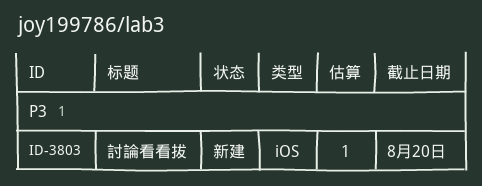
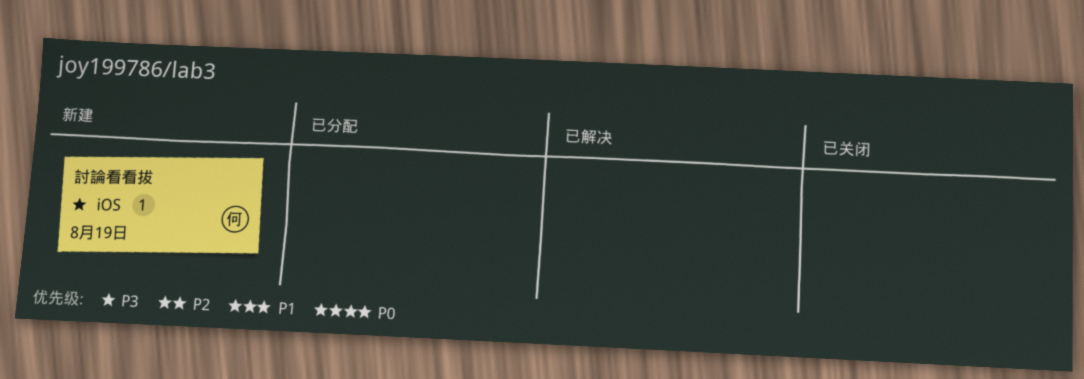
討論看看拔, due: Aug 20 -> Aug 19

